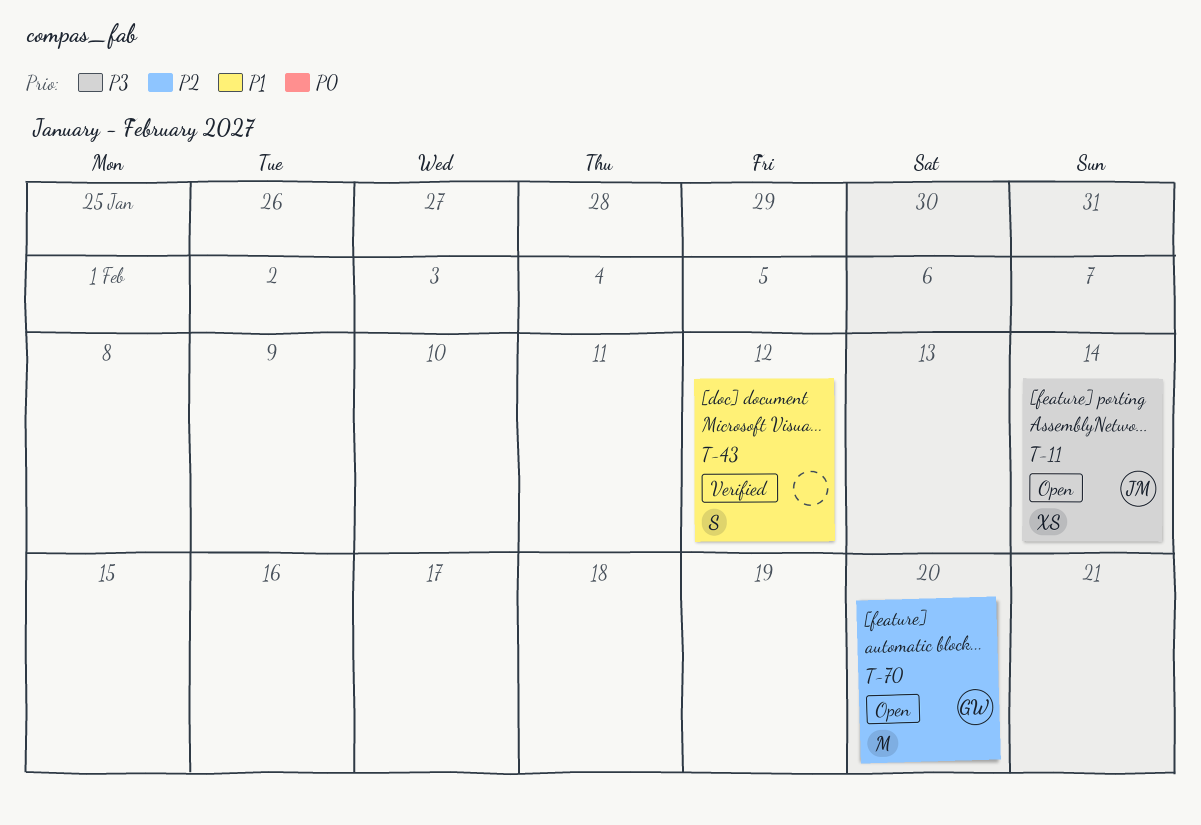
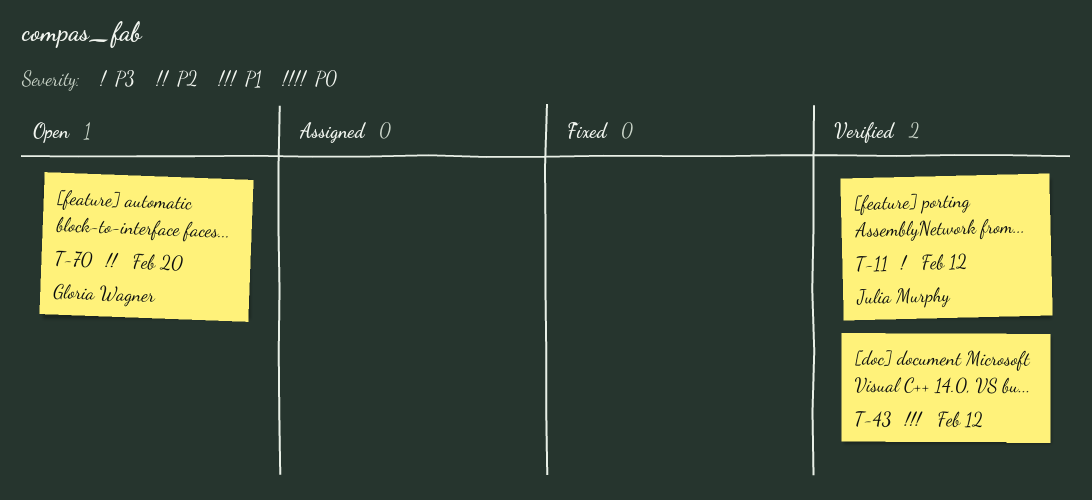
T-11, status: Open -> Verified
T-11, due: Feb 14 -> Feb 12

